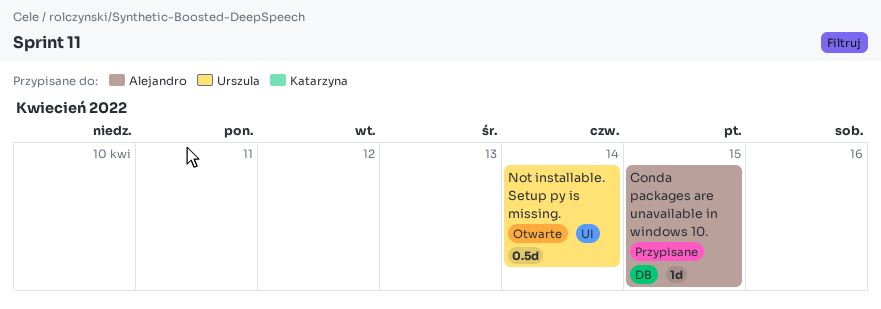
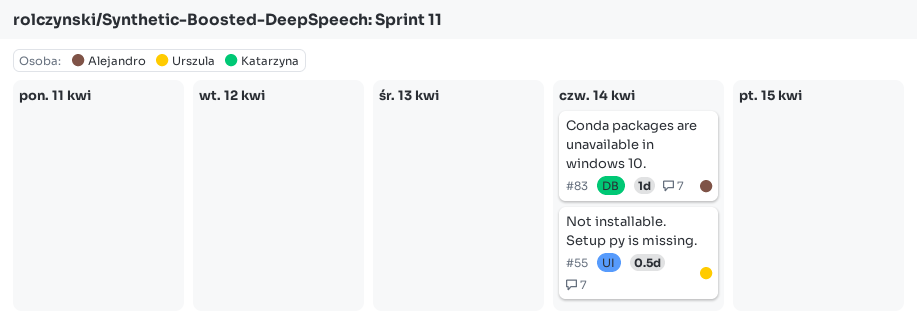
Conda packages are unavailable in windows 10., due: Apr 15 -> Apr 14

